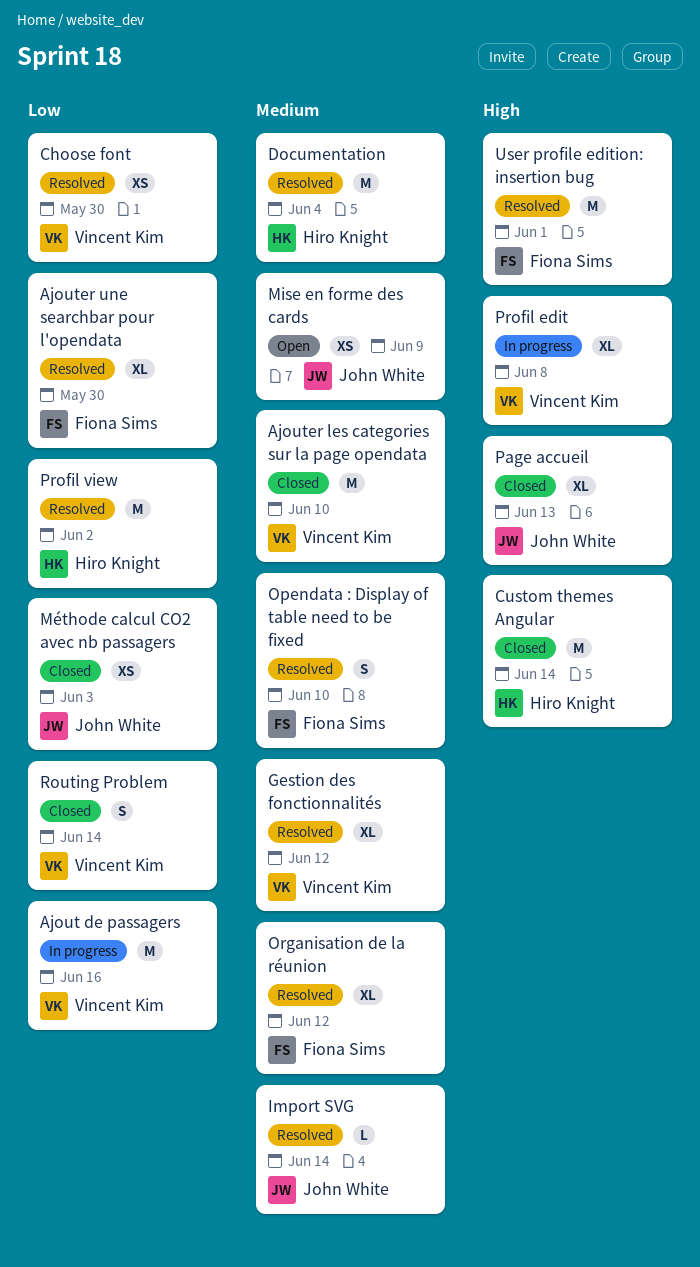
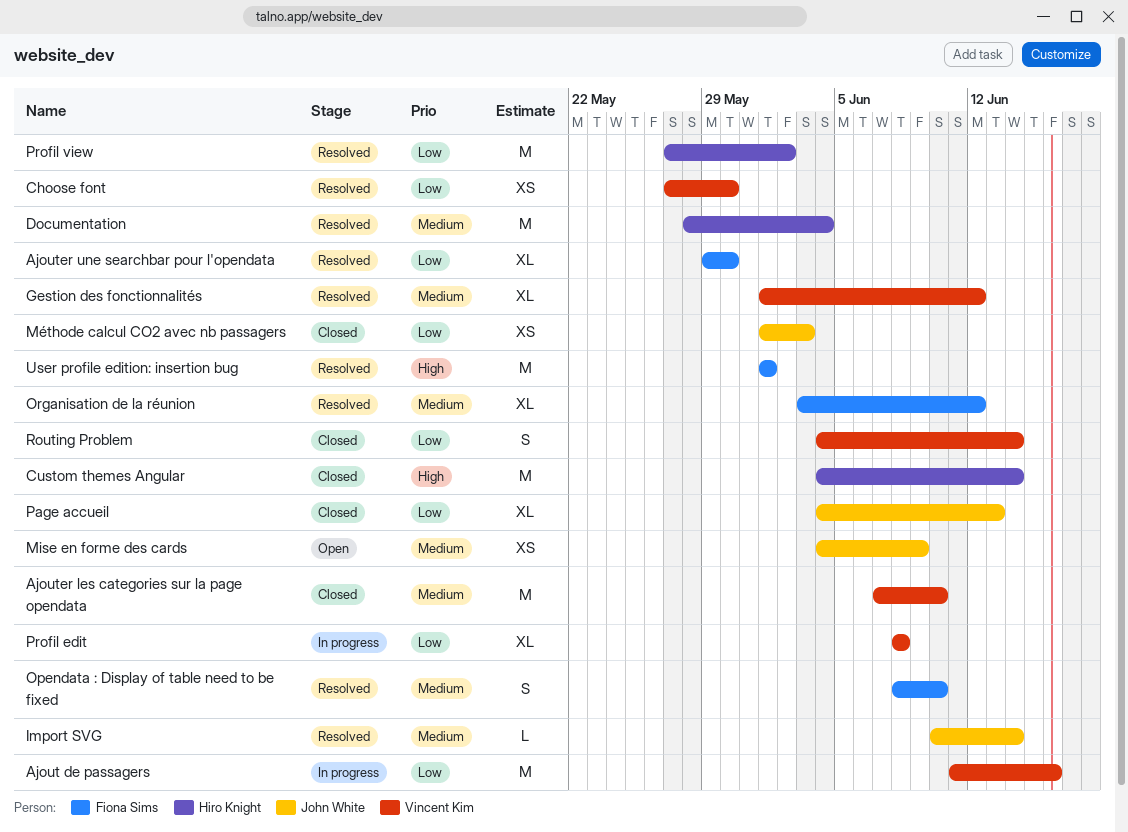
Page accueil, priority: High -> Low
Profil edit, priority: High -> Low

